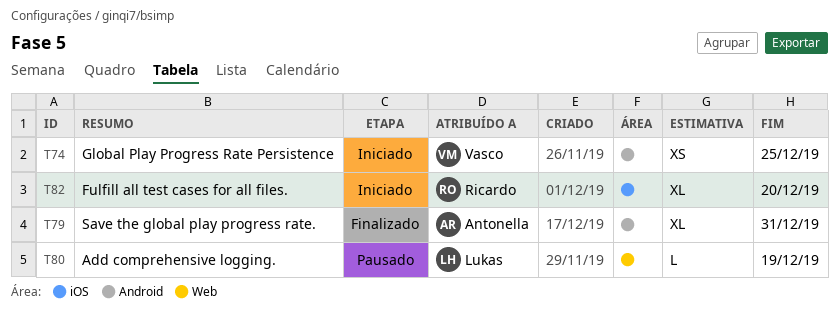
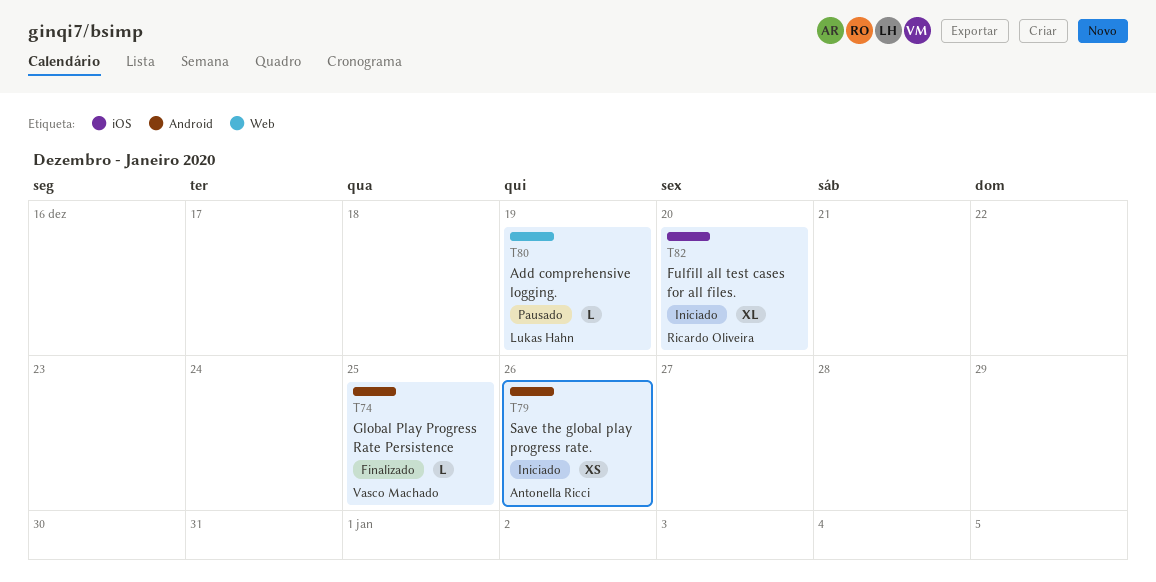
T74, status: Iniciado -> Finalizado
T74, estimate: XS -> L
T79, status: Finalizado -> Iniciado
T79, estimate: XL -> XS
T79, due: Dec 31 -> Dec 26

